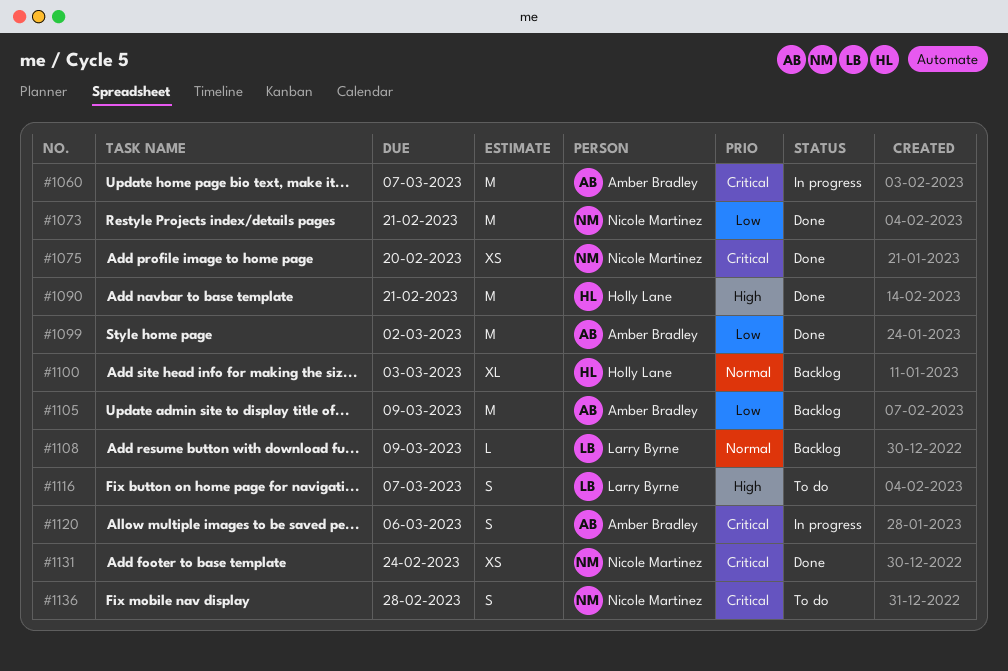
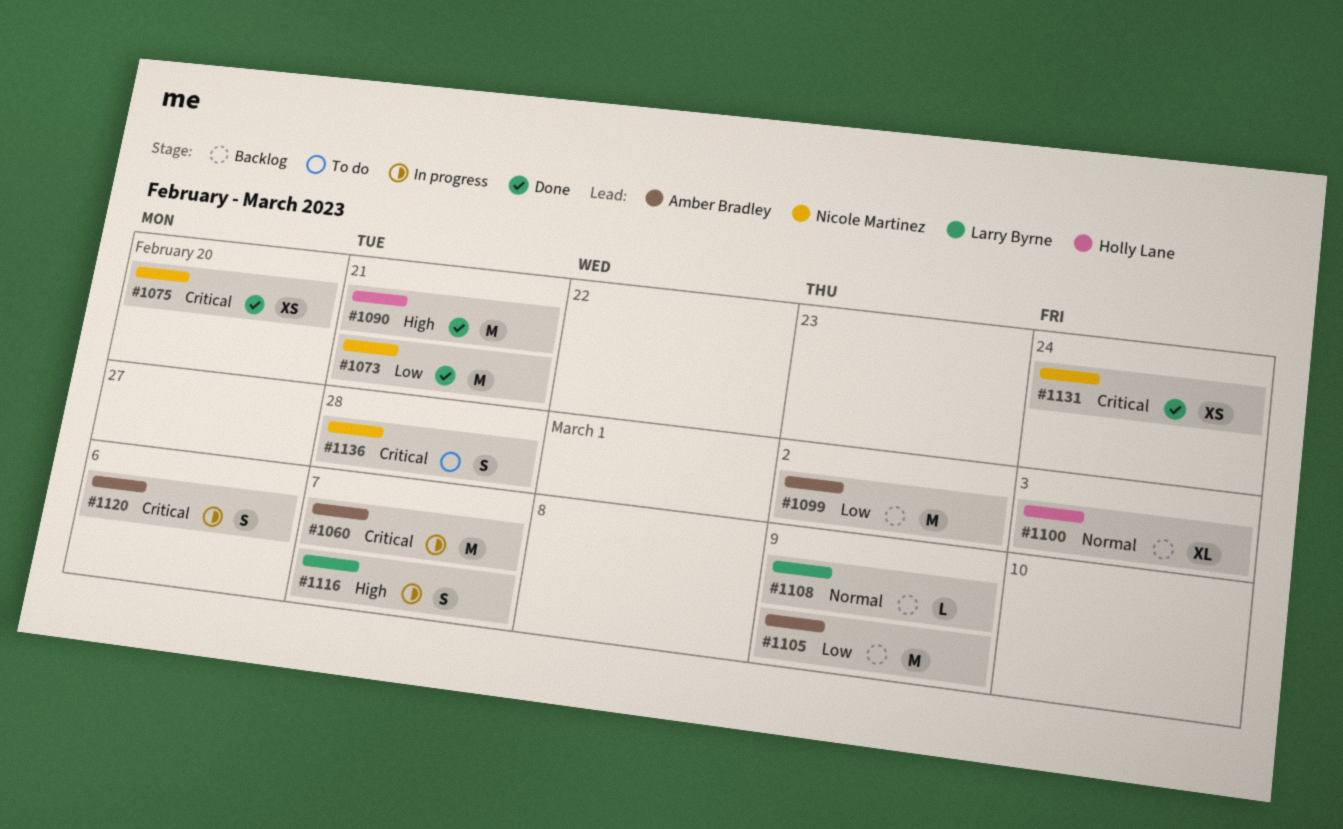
#1099, status: Done -> Backlog
#1116, status: To do -> In progress

